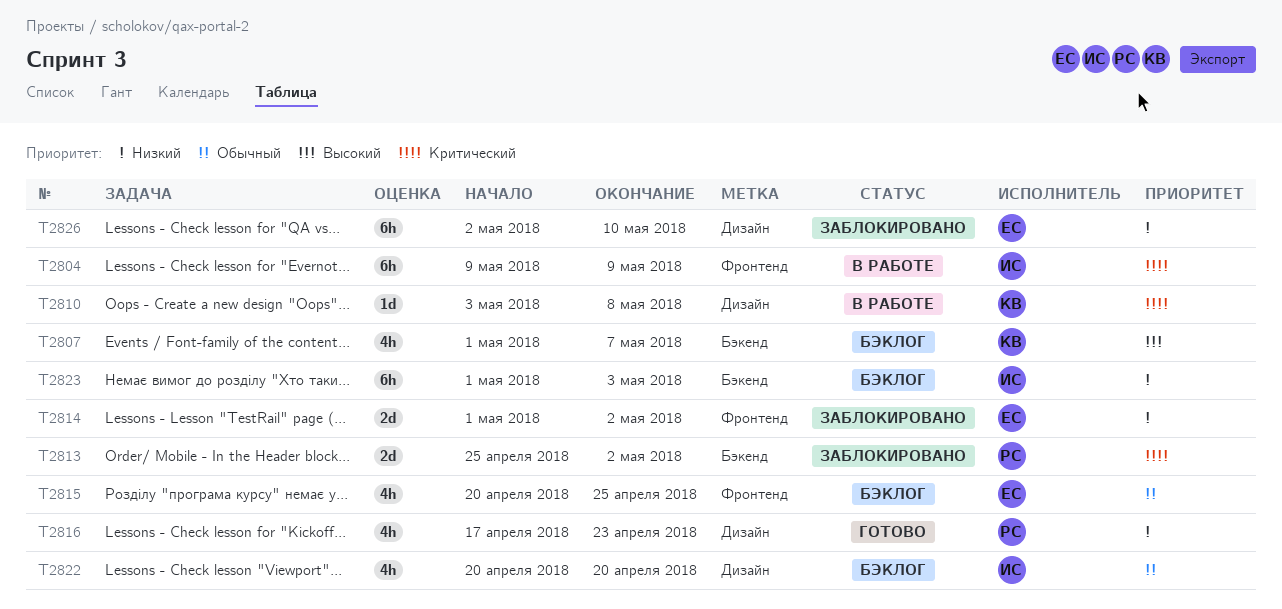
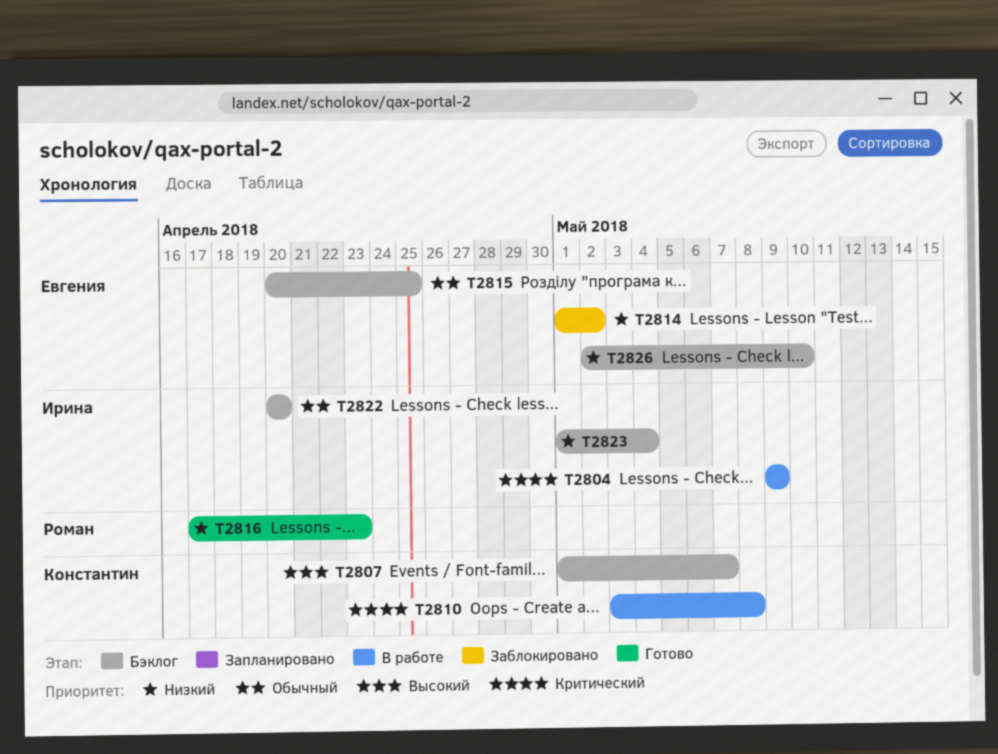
T2813: present -> none
T2823, due: May 3 -> May 4
T2826, status: Заблокировано -> Бэклог

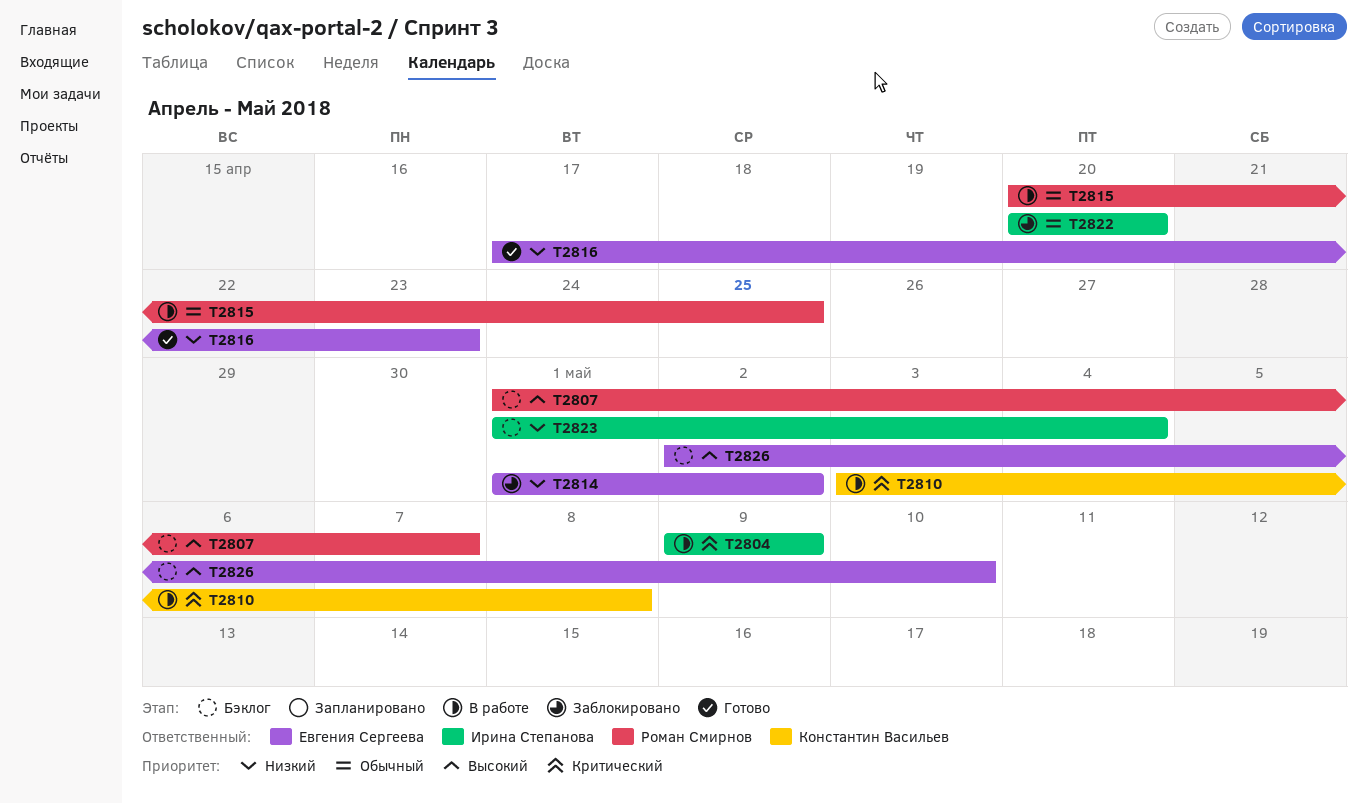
T2807, owner: Константин Васильев -> Роман Смирнов
T2815, status: Бэклог -> В работе
T2815, owner: Евгения Сергеева -> Роман Смирнов
T2816, owner: Роман Смирнов -> Евгения Сергеева
T2822, status: Бэклог -> Заблокировано
T2826, priority: Низкий -> Высокий

